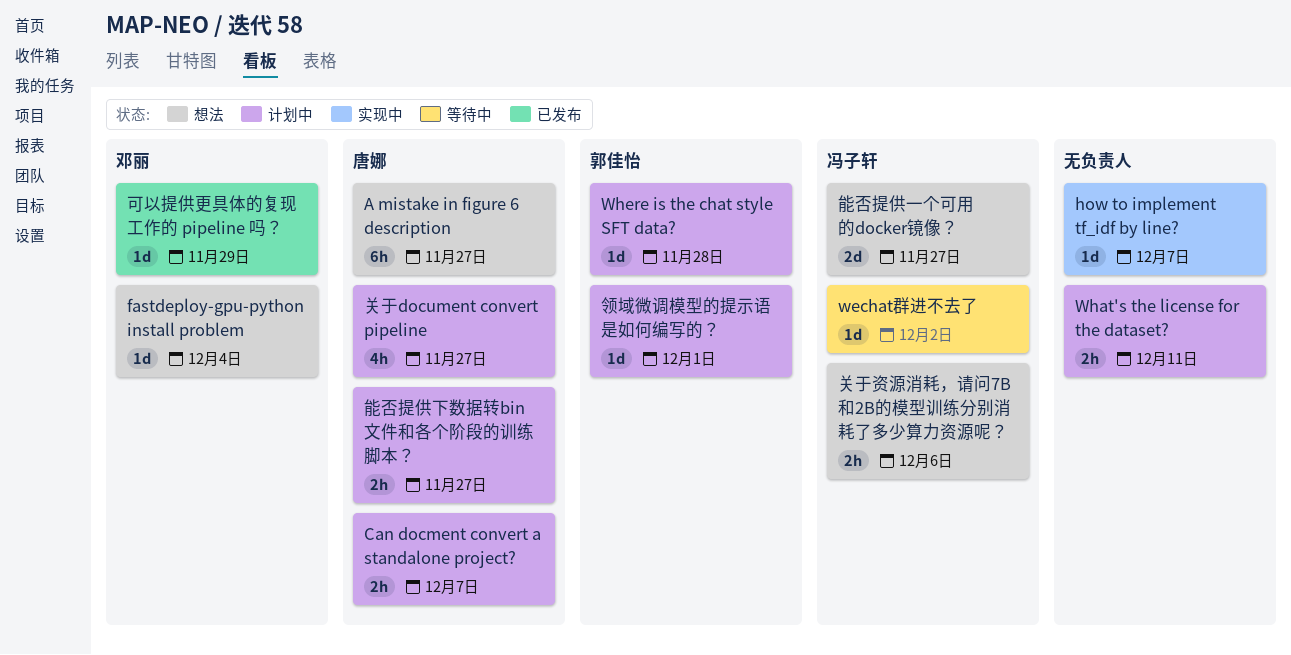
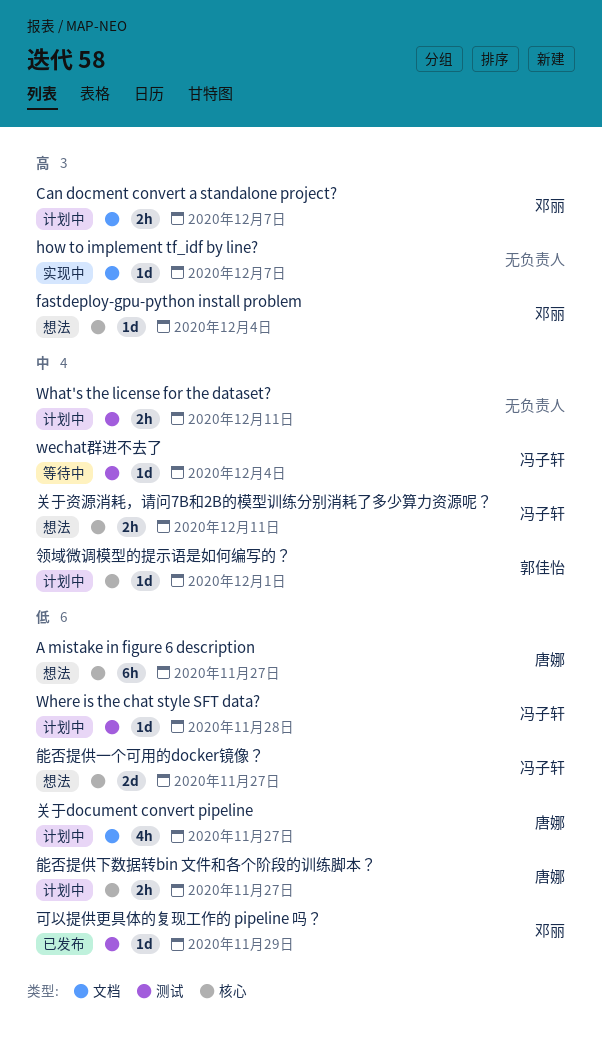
Can docment convert a standalone project?, owner: 唐娜 -> 邓丽
wechat群进不去了, due: Dec 2 -> Dec 4
Where is the chat style SFT data?, owner: 郭佳怡 -> 冯子轩
关于资源消耗，请问7B和2B的模型训练分别消耗了多少算力资源呢？, due: Dec 6 -> Dec 11

